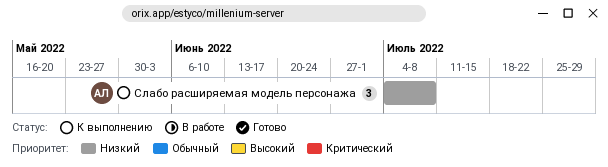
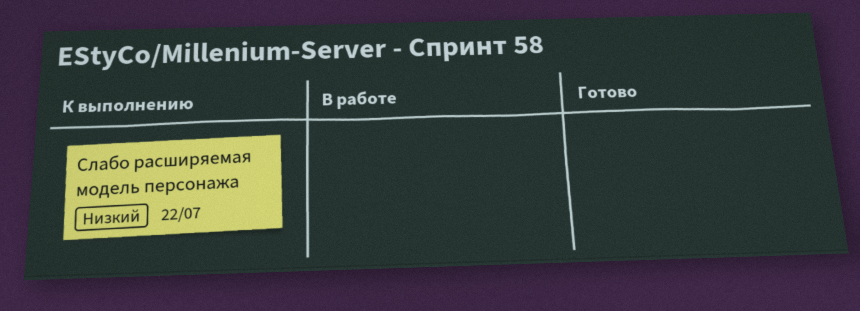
Слабо расширяемая модель персонажа, due: Jul 8 -> Jul 22

